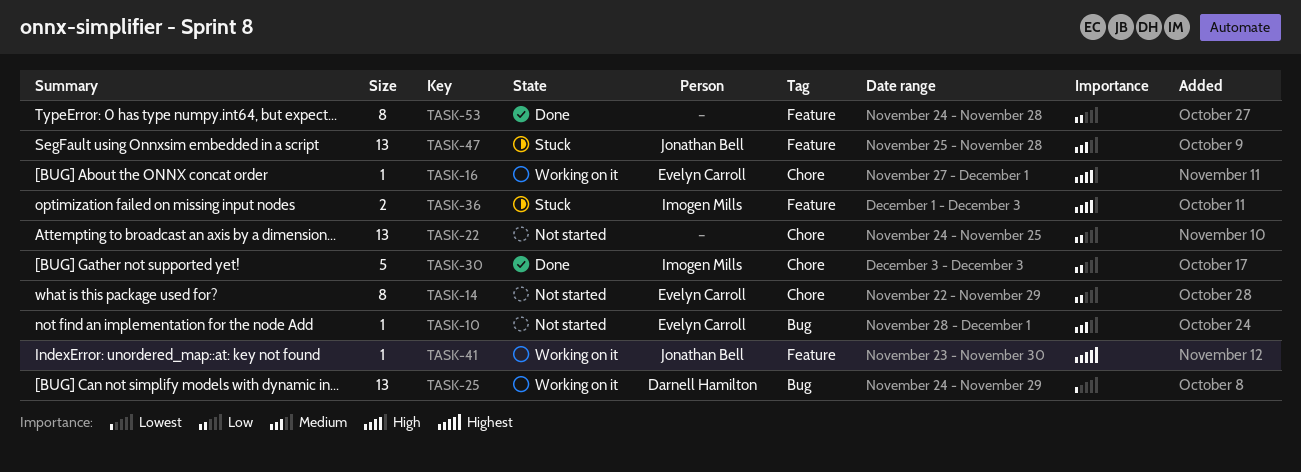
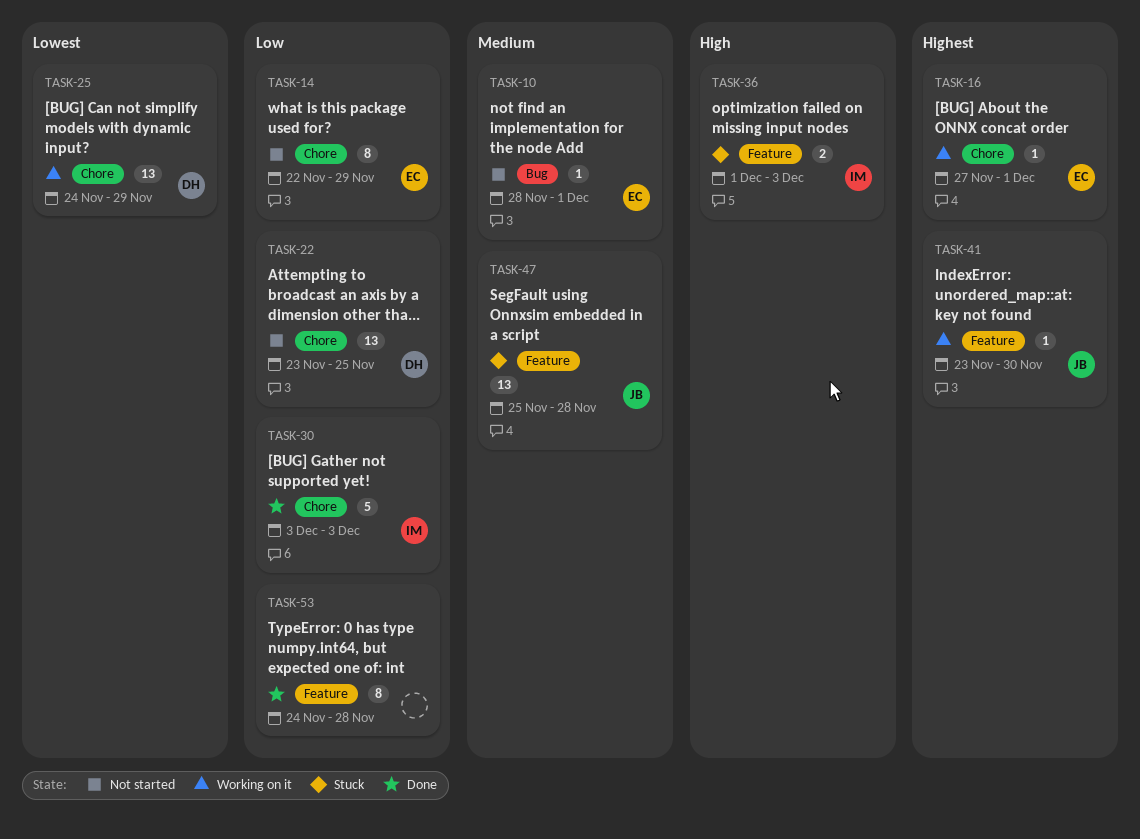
TASK-16, priority: High -> Highest
TASK-22, owner: none -> Darnell Hamilton
TASK-22, start: Nov 24 -> Nov 23
TASK-25, label: Bug -> Chore

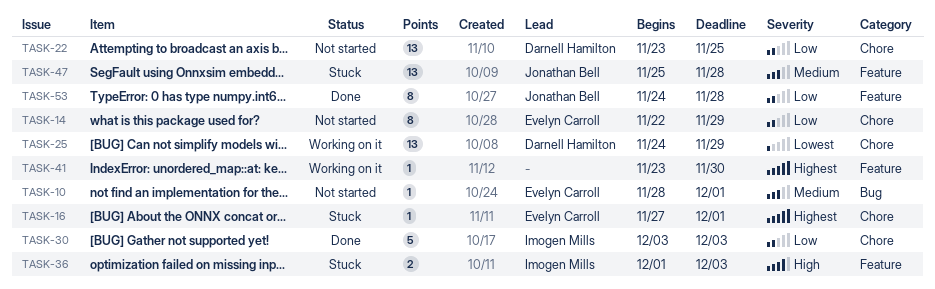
TASK-16, status: Working on it -> Stuck
TASK-41, owner: Jonathan Bell -> none
TASK-53, owner: none -> Jonathan Bell

